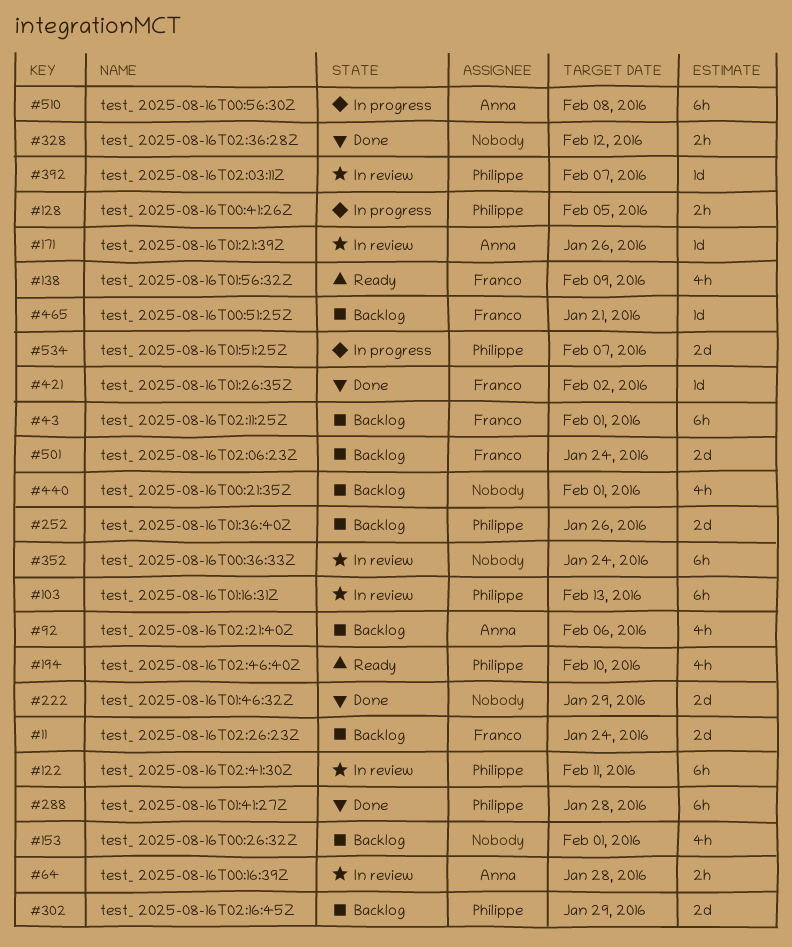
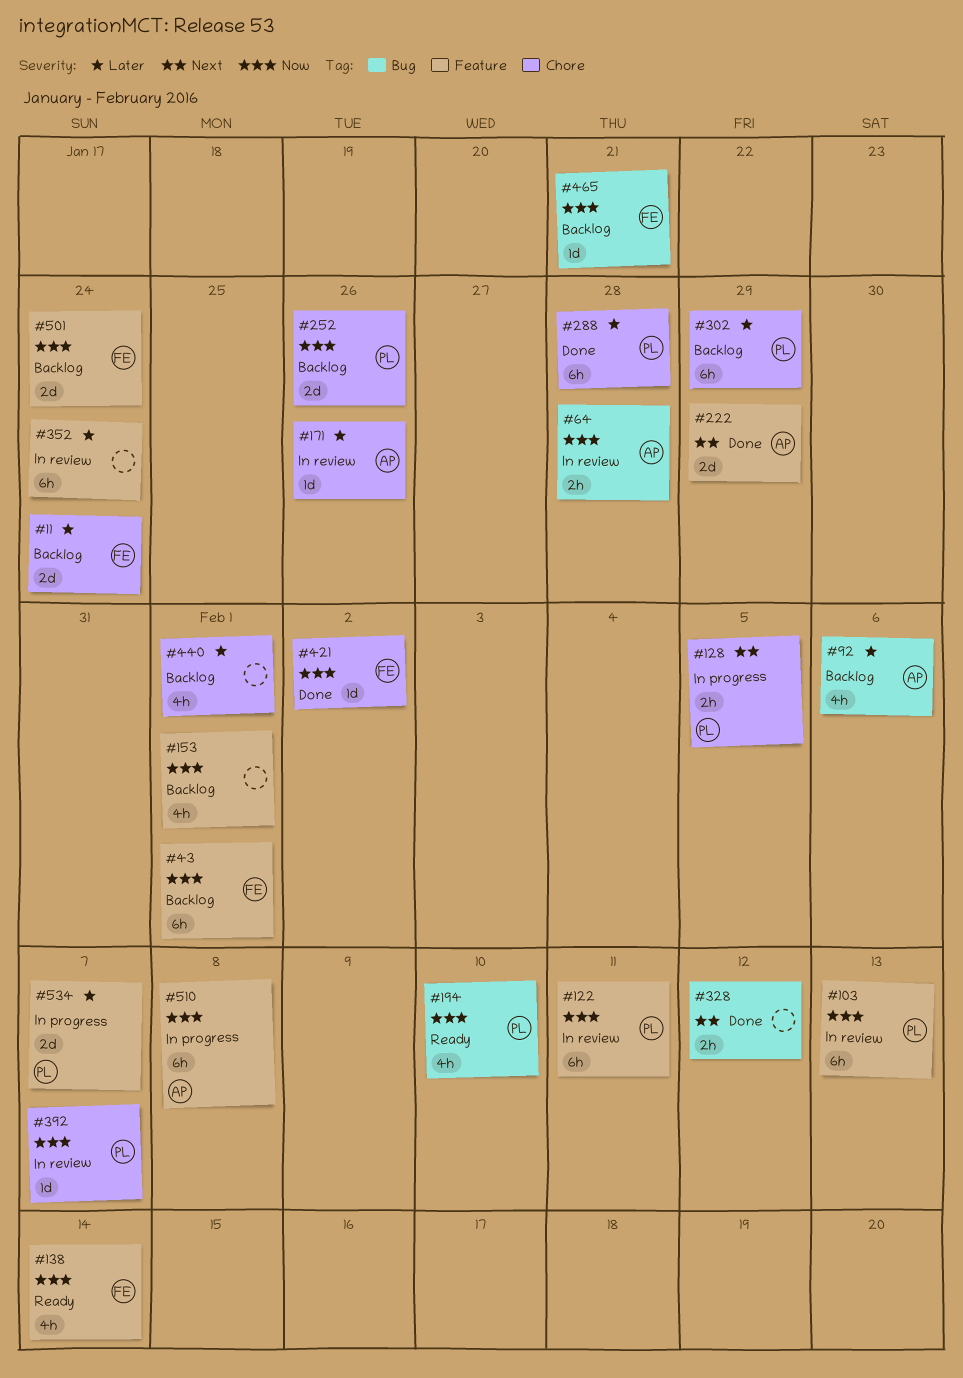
#138, due: Feb 9 -> Feb 14
#222, owner: none -> Anna
#302, estimate: 2d -> 6h

